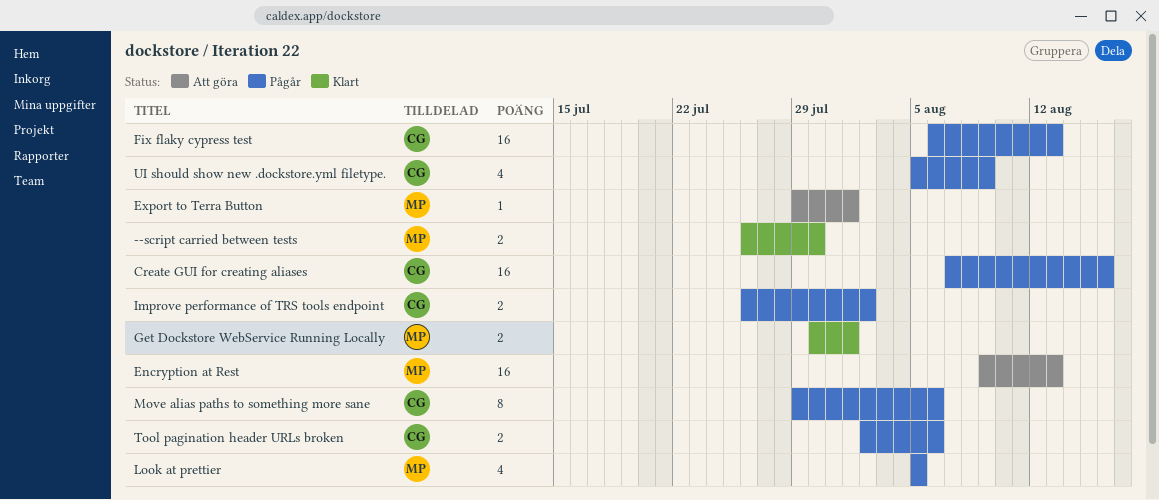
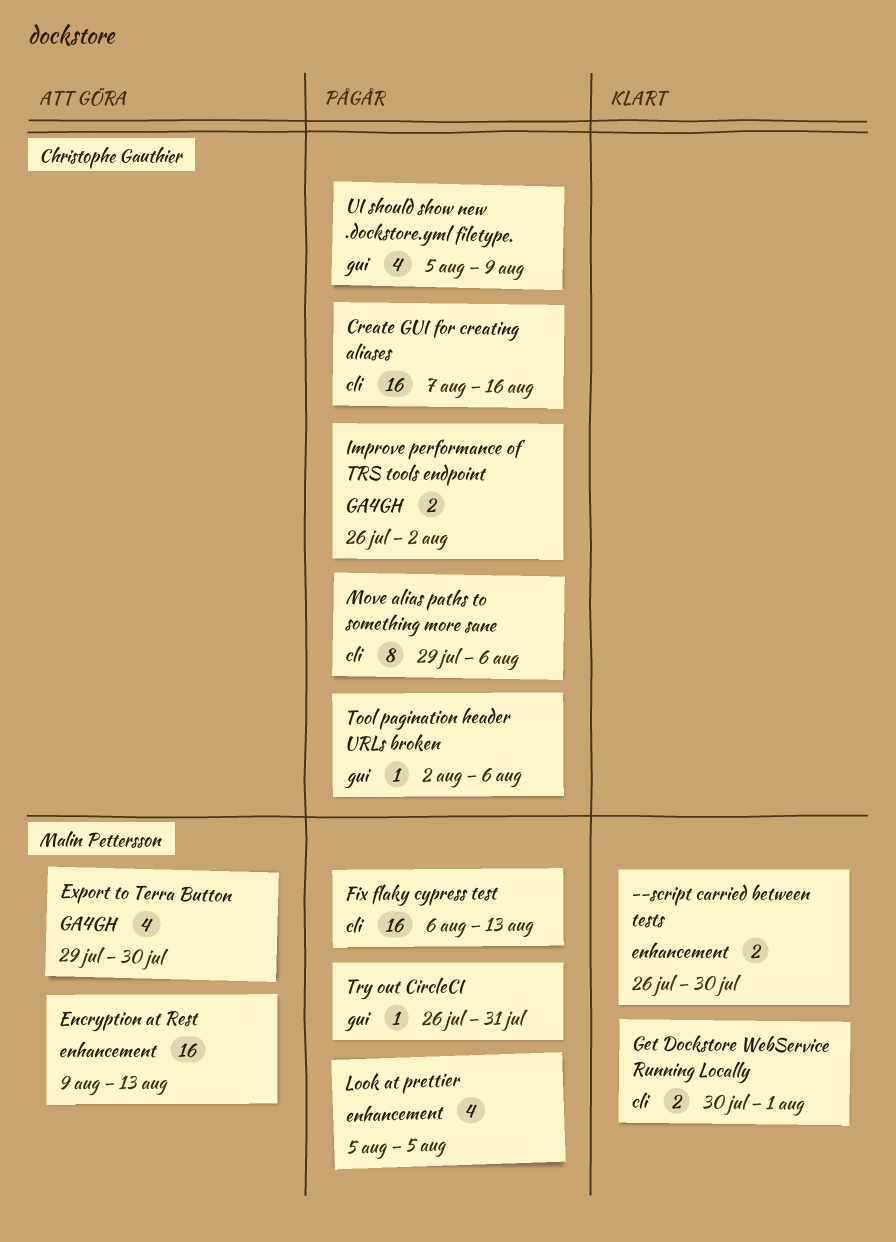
Export to Terra Button, estimate: 1 -> 4
Export to Terra Button, due: Aug 1 -> Jul 30
Fix flaky cypress test, owner: Christophe Gauthier -> Malin Pettersson
Tool pagination header URLs broken, estimate: 2 -> 1
Try out CircleCI: none -> present

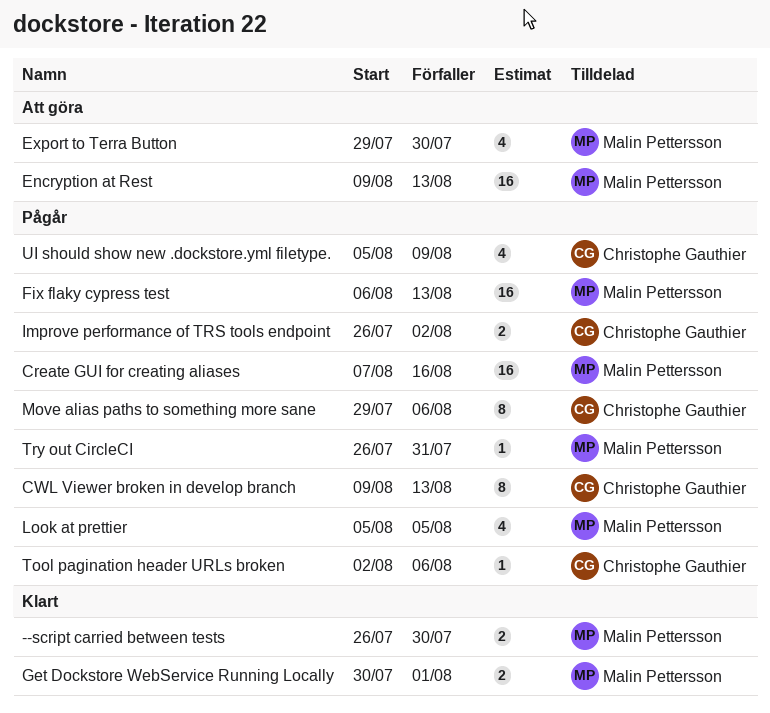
Create GUI for creating aliases, owner: Christophe Gauthier -> Malin Pettersson
CWL Viewer broken in develop branch: none -> present

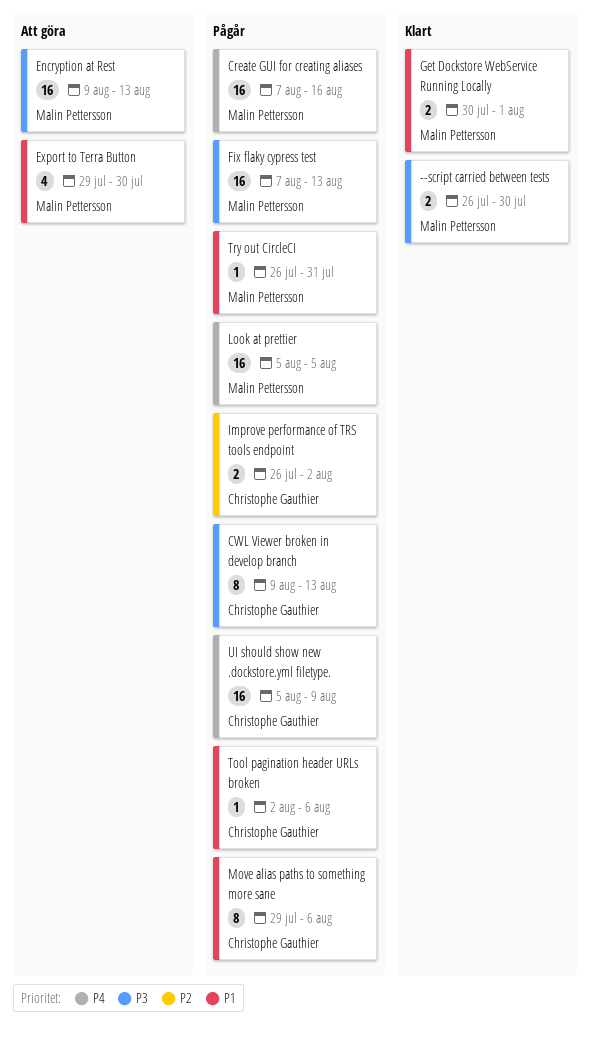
Fix flaky cypress test, start: Aug 6 -> Aug 7
Look at prettier, estimate: 4 -> 16
UI should show new .dockstore.yml filetype., estimate: 4 -> 16

